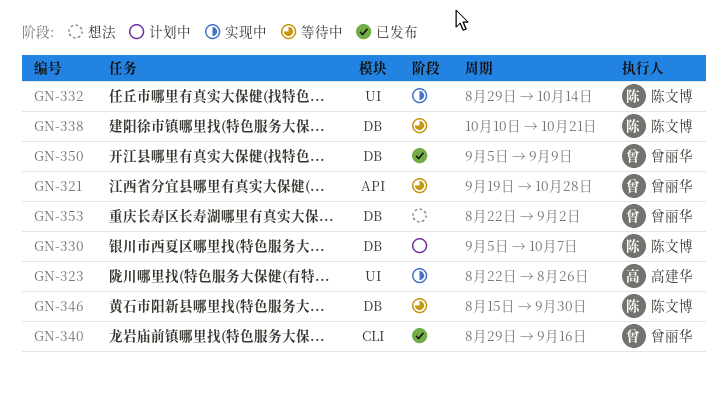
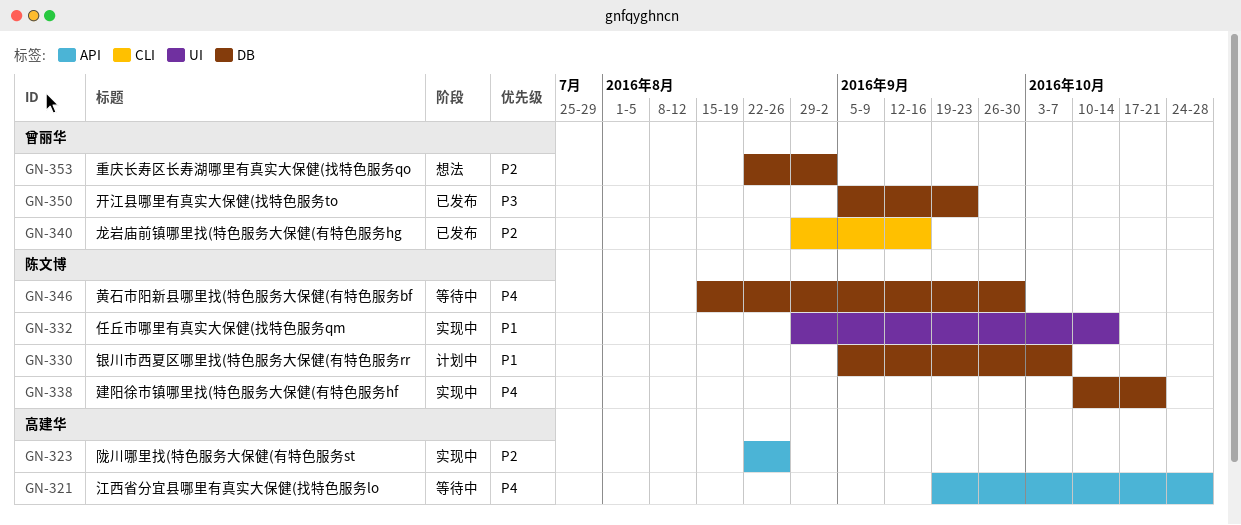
GN-321, owner: 曾丽华 -> 高建华
GN-323, label: UI -> API
GN-338, status: 等待中 -> 实现中
GN-350, due: Sep 9 -> Sep 23

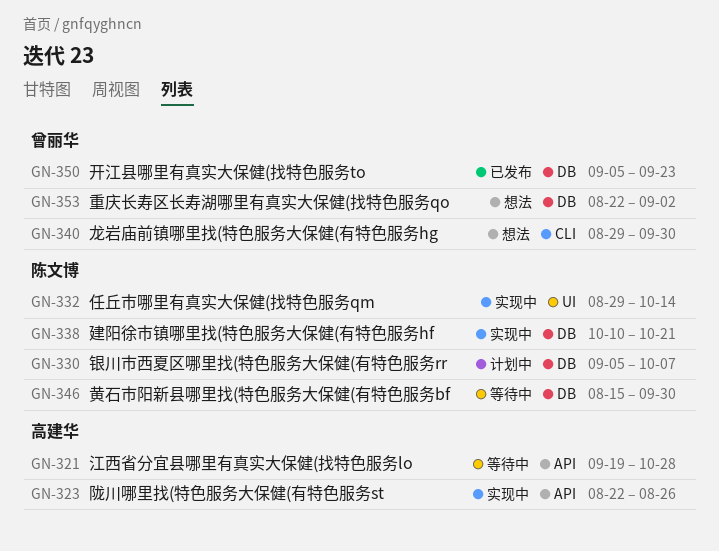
GN-340, status: 已发布 -> 想法
GN-340, due: Sep 16 -> Sep 30

